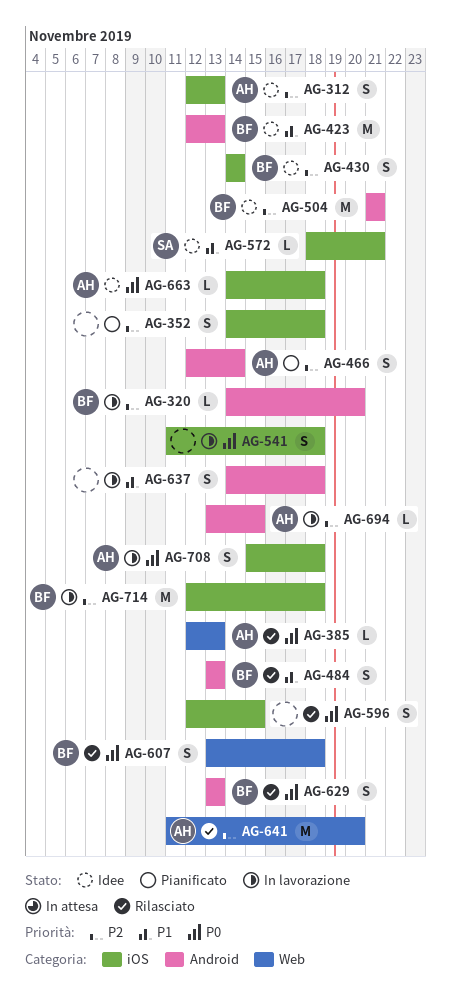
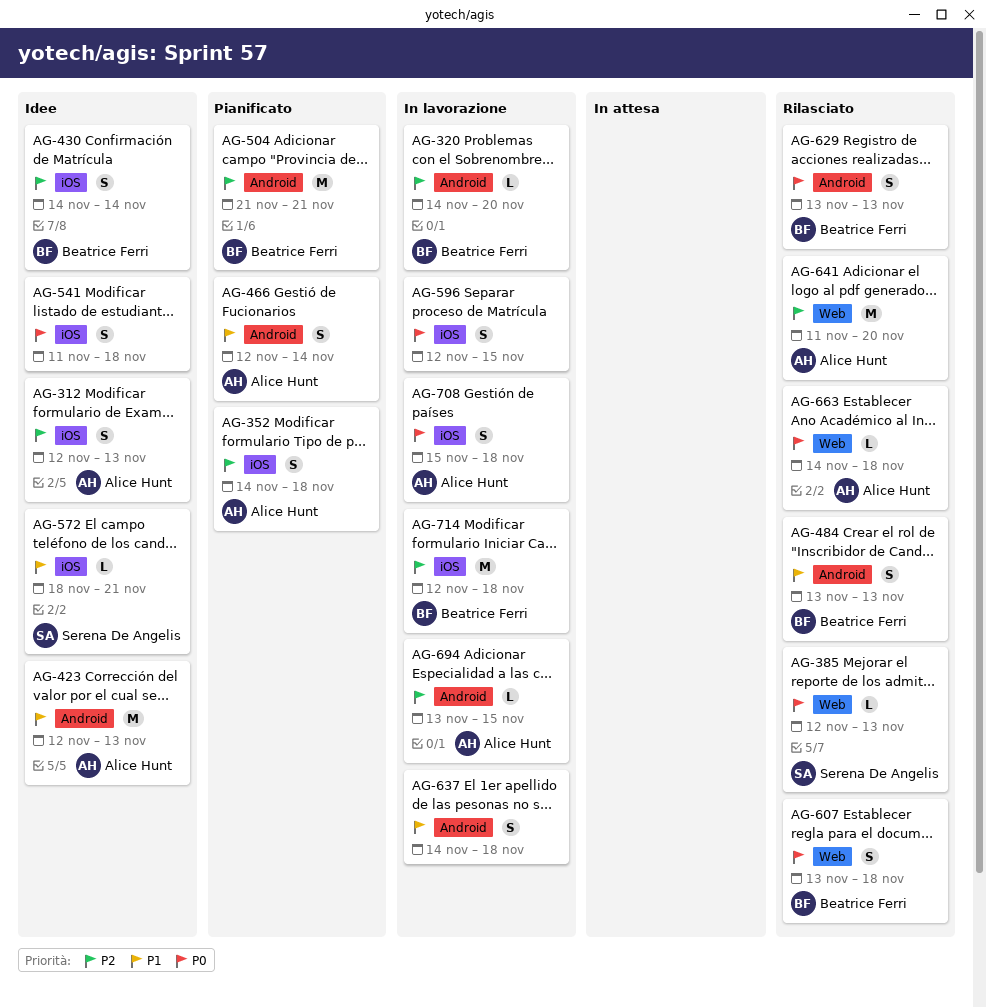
AG-352, owner: none -> Alice Hunt
AG-385, owner: Alice Hunt -> Serena De Angelis
AG-423, owner: Beatrice Ferri -> Alice Hunt
AG-466, priority: P2 -> P1
AG-504, status: Idee -> Pianificato
AG-541, status: In lavorazione -> Idee
AG-596, status: Rilasciato -> In lavorazione
AG-663, status: Idee -> Rilasciato
AG-663, label: iOS -> Web

